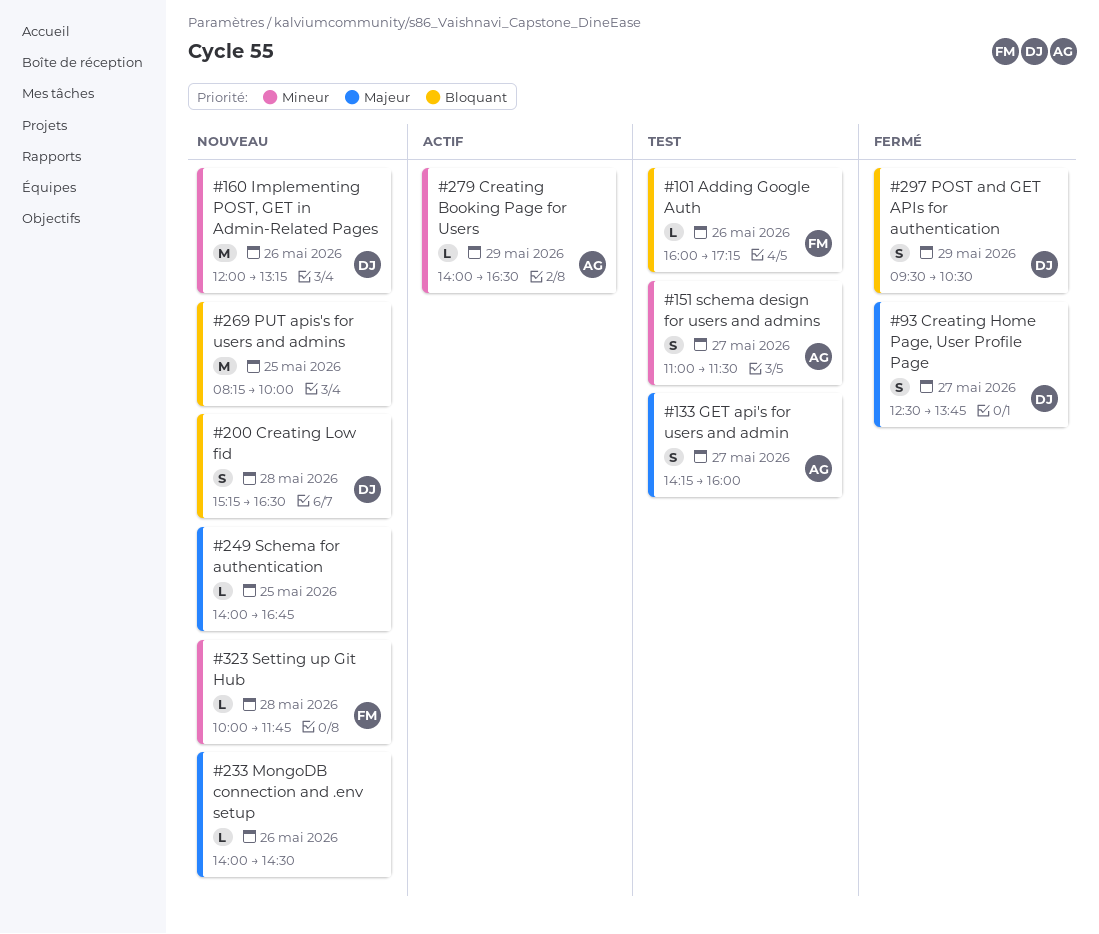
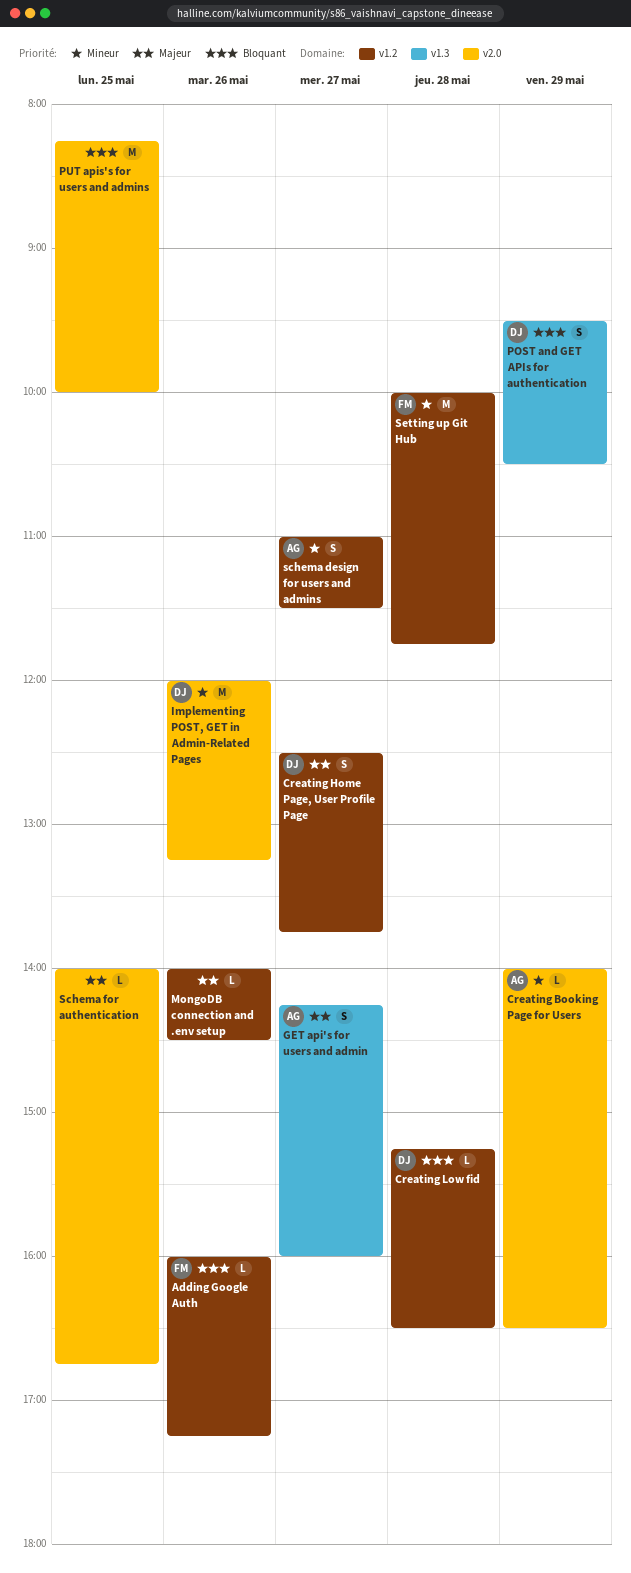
Creating Low fid, estimate: S -> L
Setting up Git Hub, estimate: L -> M

